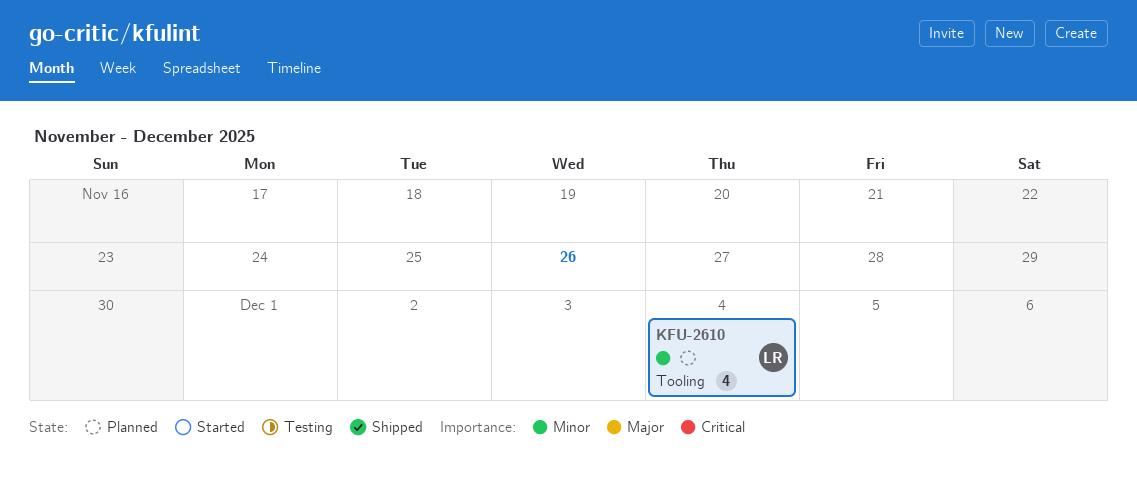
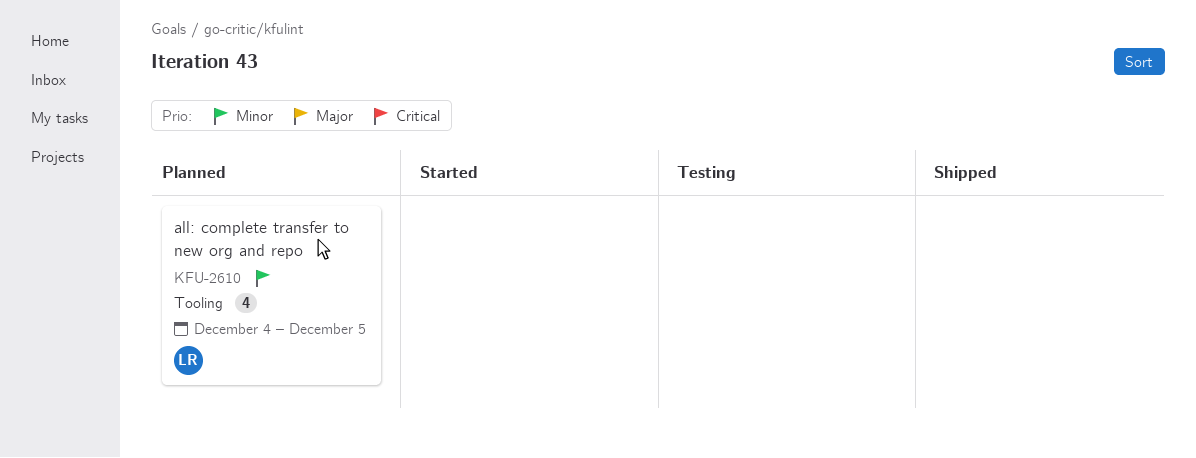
KFU-2610, due: Dec 4 -> Dec 5

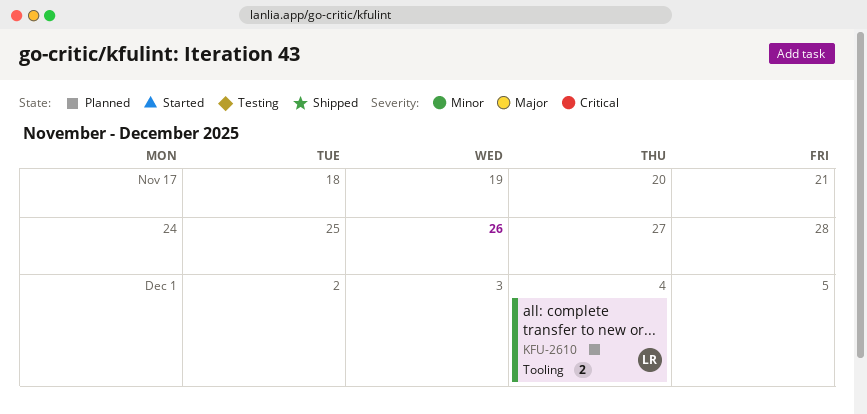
KFU-2610, estimate: 4 -> 2
KFU-2610, due: Dec 5 -> Dec 4

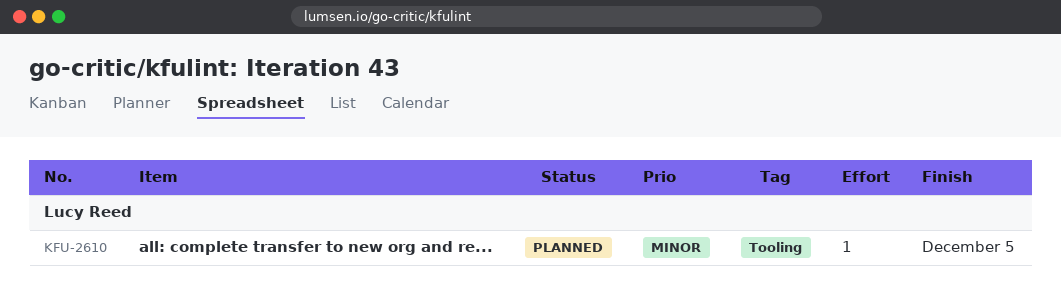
KFU-2610, estimate: 2 -> 1
KFU-2610, due: Dec 4 -> Dec 5

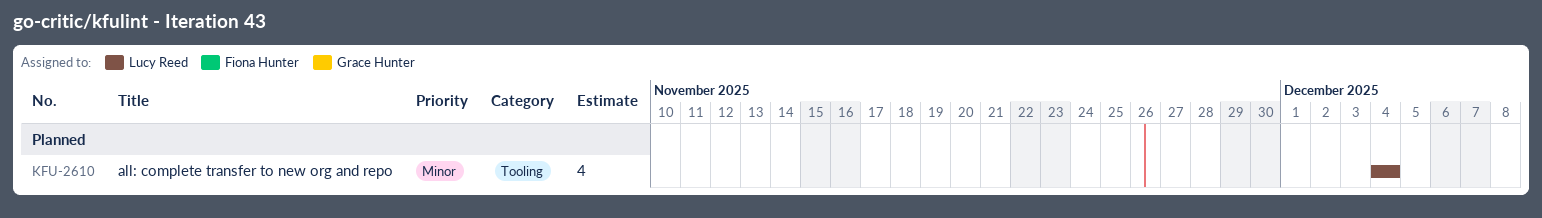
KFU-2610, estimate: 1 -> 4
KFU-2610, due: Dec 5 -> Dec 4

